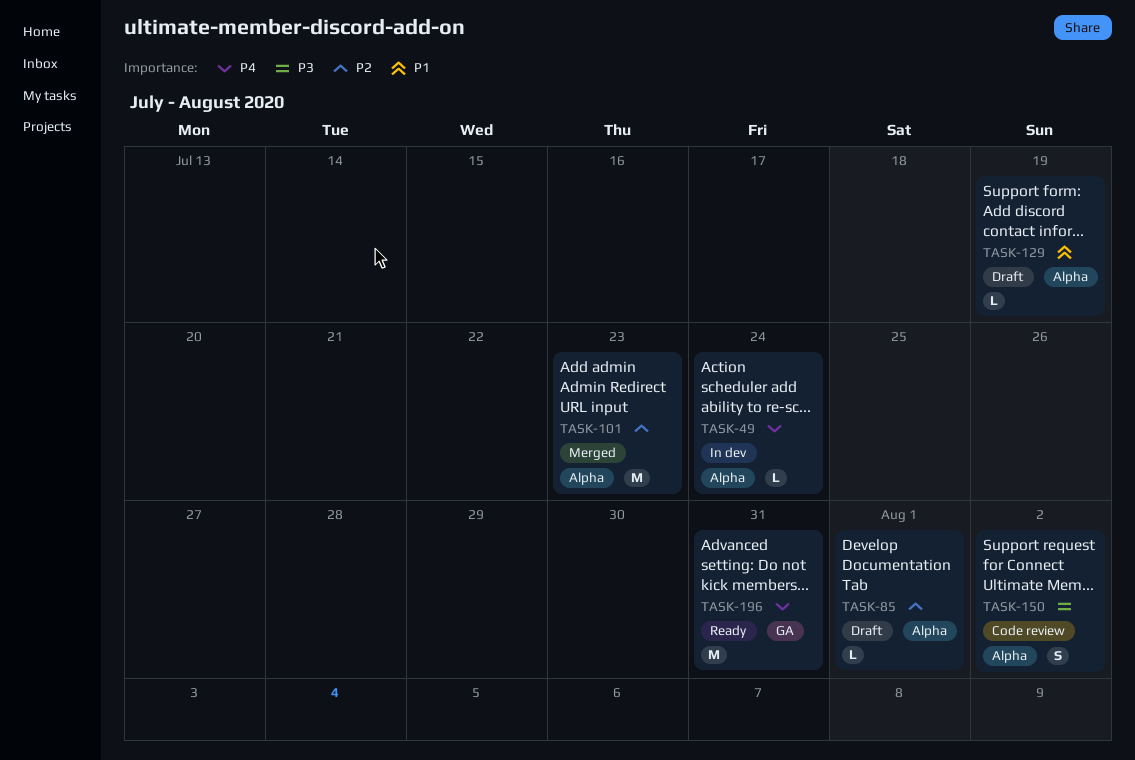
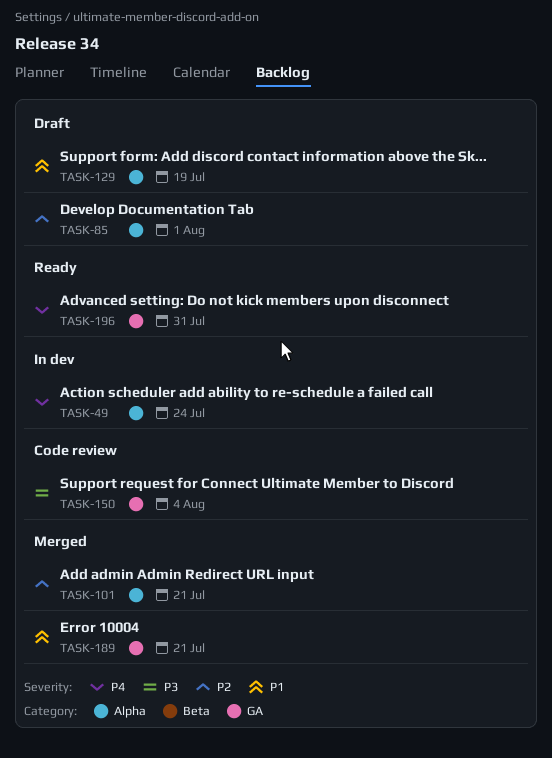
TASK-101, due: Jul 23 -> Jul 21
TASK-150, label: Alpha -> GA
TASK-150, due: Aug 2 -> Aug 4
TASK-189: none -> present

